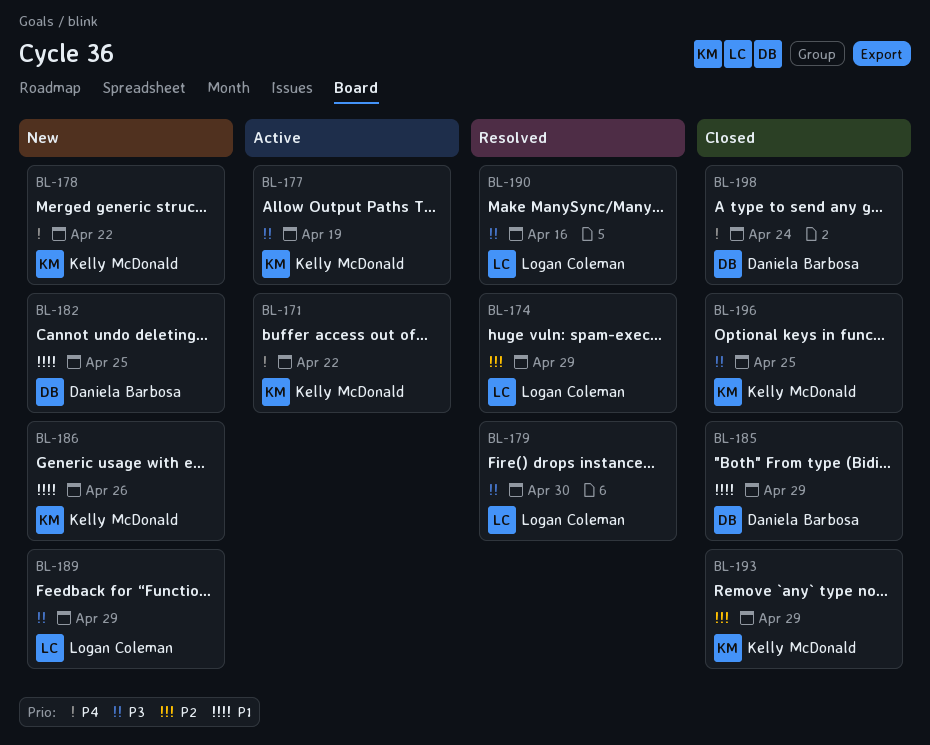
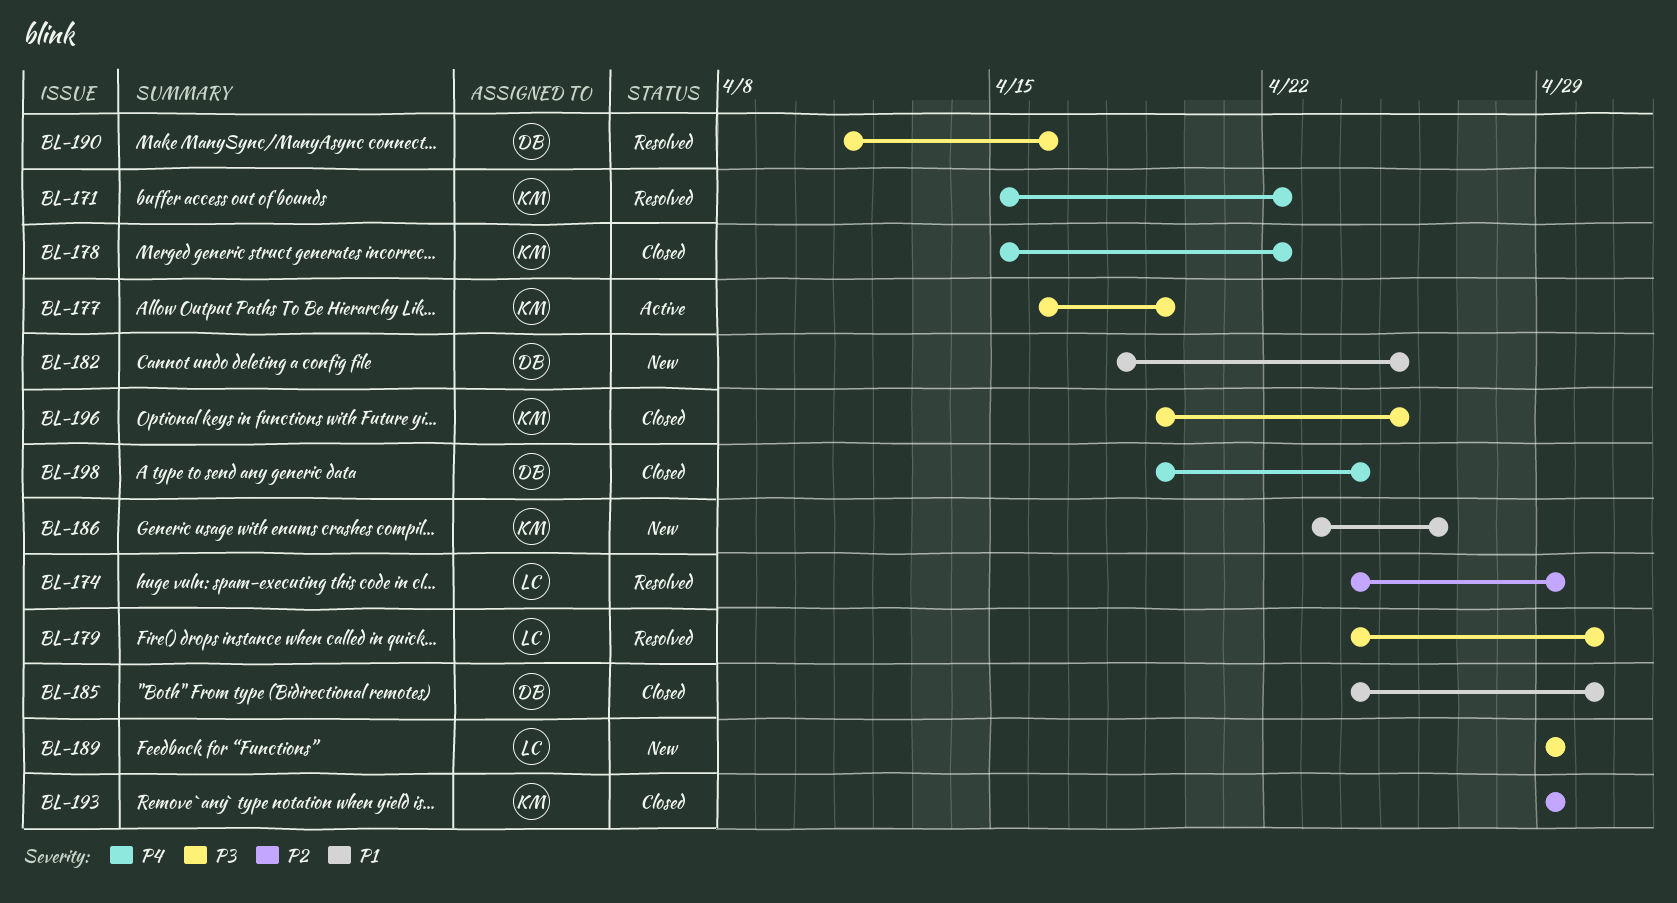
BL-171, status: Active -> Resolved
BL-178, status: New -> Closed
BL-185, due: Apr 29 -> Apr 30
BL-190, owner: Logan Coleman -> Daniela Barbosa

